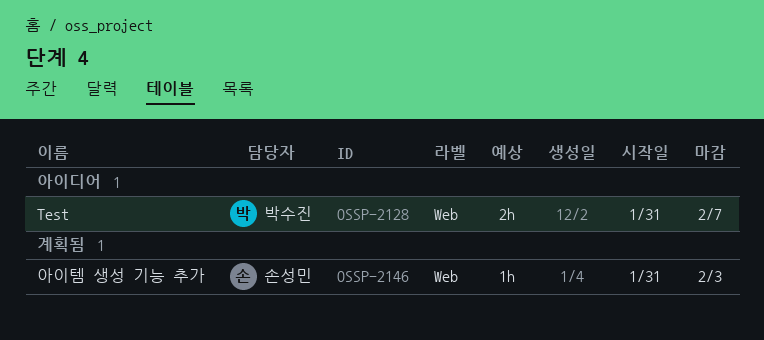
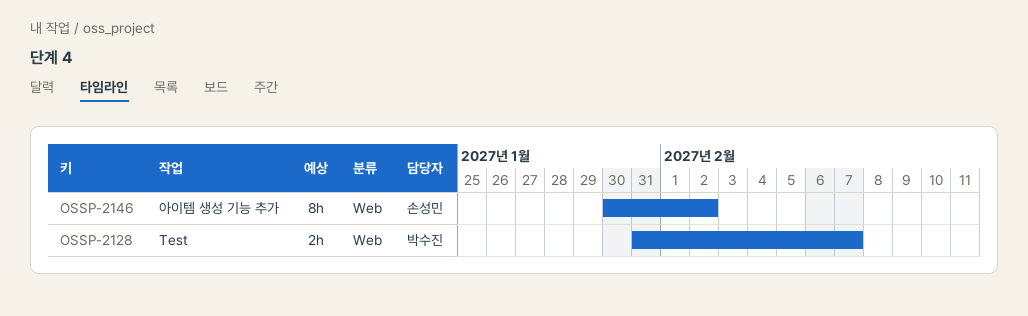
OSSP-2146, estimate: 1h -> 8h
OSSP-2146, start: Jan 31 -> Jan 30
OSSP-2146, due: Feb 3 -> Feb 2

